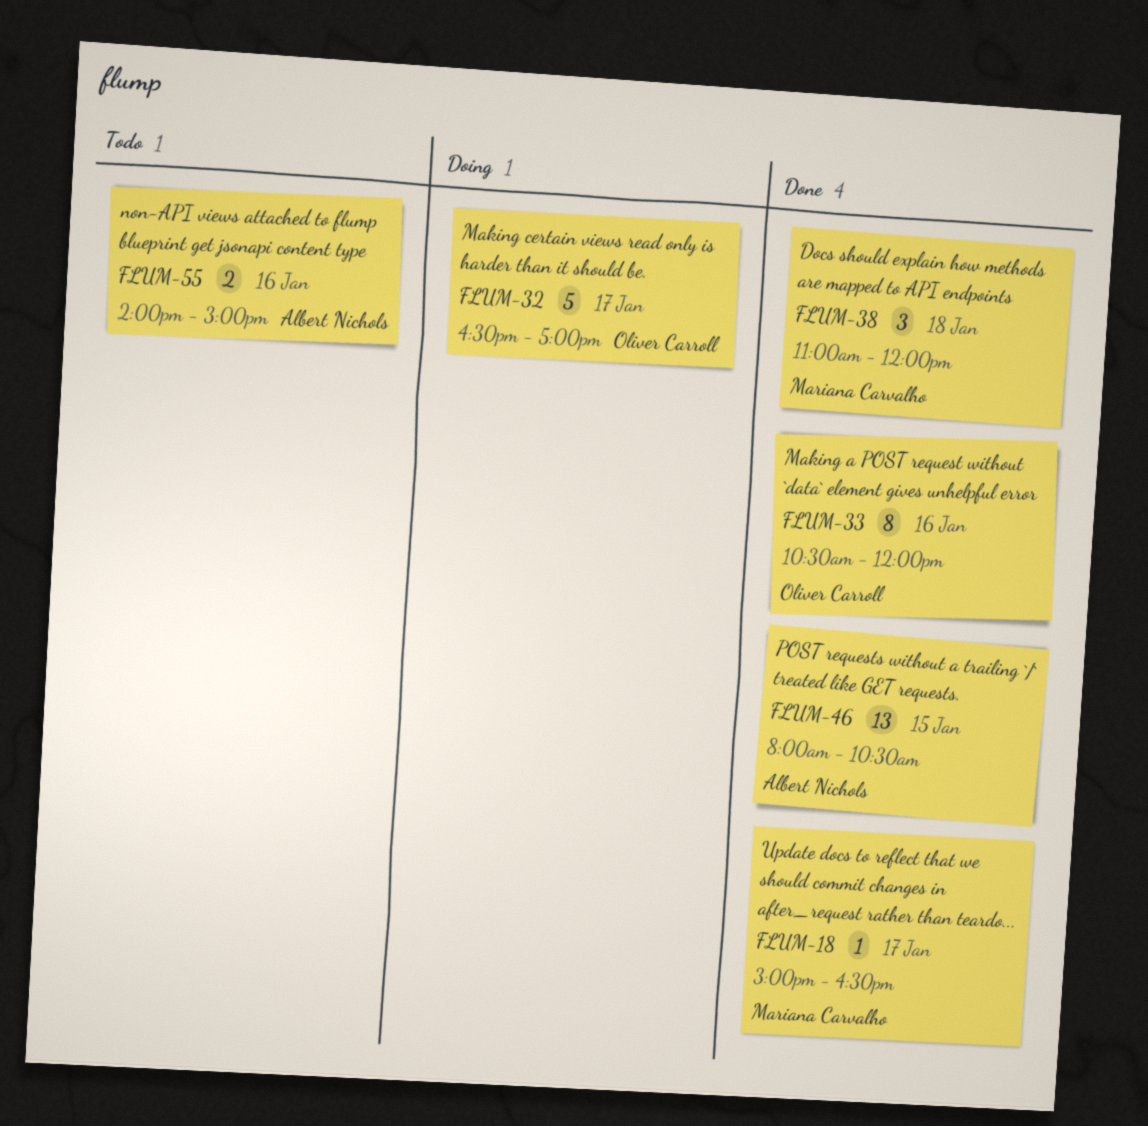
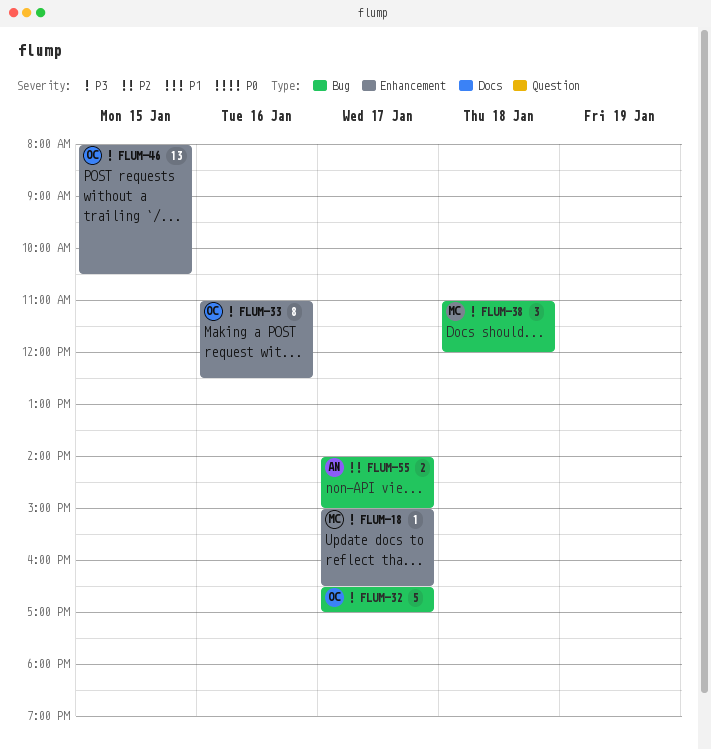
FLUM-33, begins: 10:30 -> 11:00
FLUM-33, ends: 12:00 -> 12:30
FLUM-46, owner: Albert Nichols -> Oliver Carroll
FLUM-55, day: Jan 16 -> Jan 17

